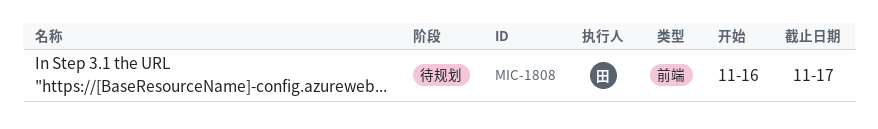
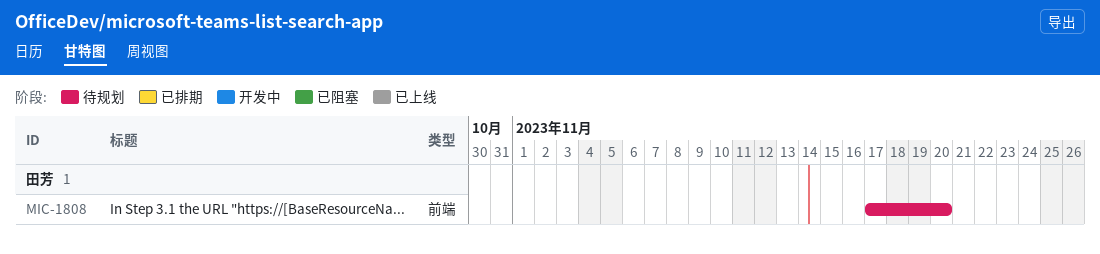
MIC-1808, start: Nov 16 -> Nov 17
MIC-1808, due: Nov 17 -> Nov 20

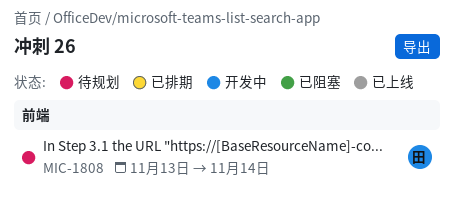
MIC-1808, start: Nov 17 -> Nov 13
MIC-1808, due: Nov 20 -> Nov 14

